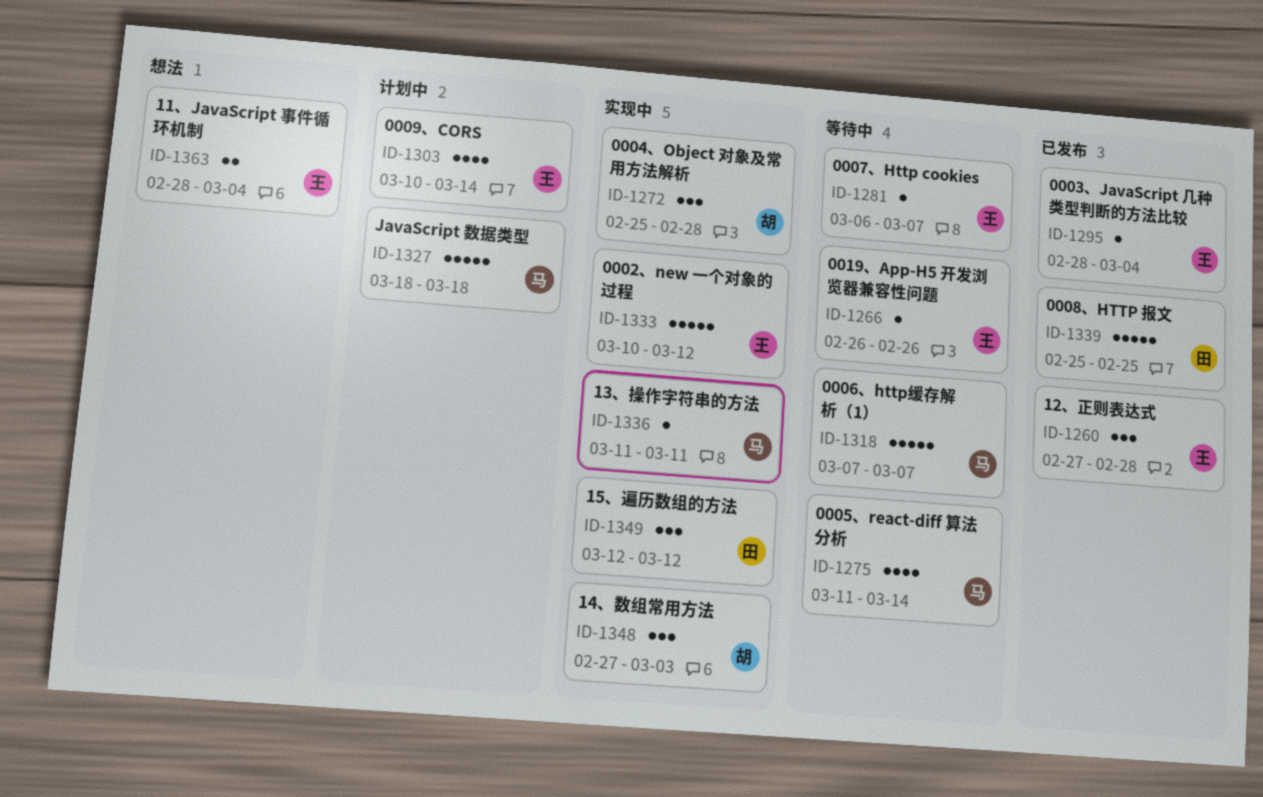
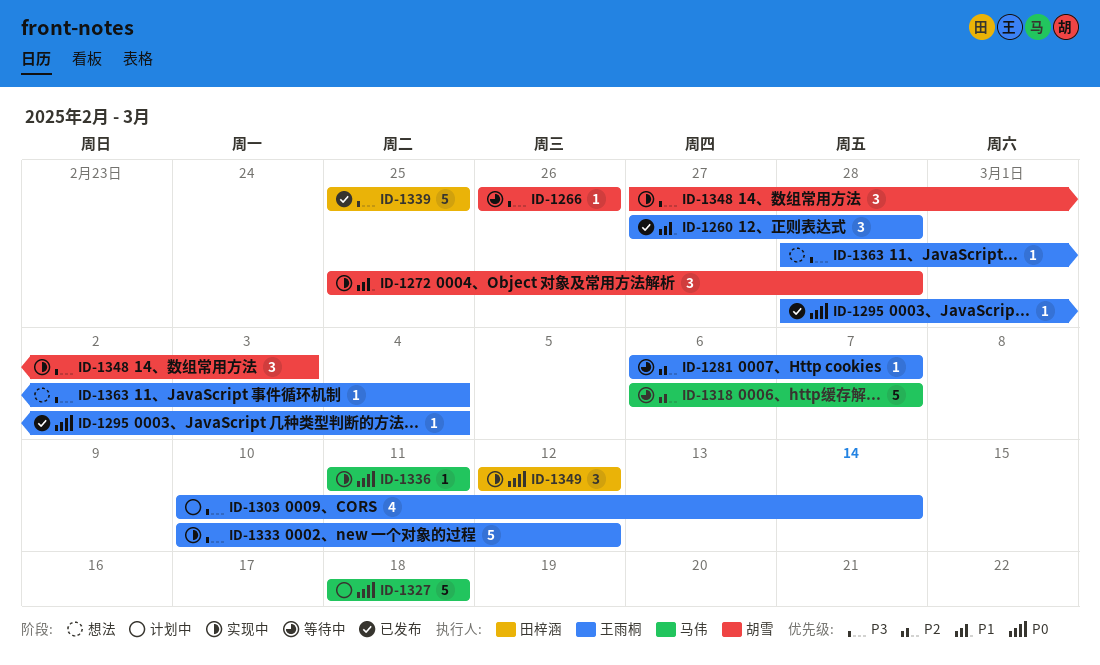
ID-1266, owner: 王雨桐 -> 胡雪
ID-1275: present -> none
ID-1318, start: Mar 7 -> Mar 6
ID-1363, estimate: 2 -> 1

